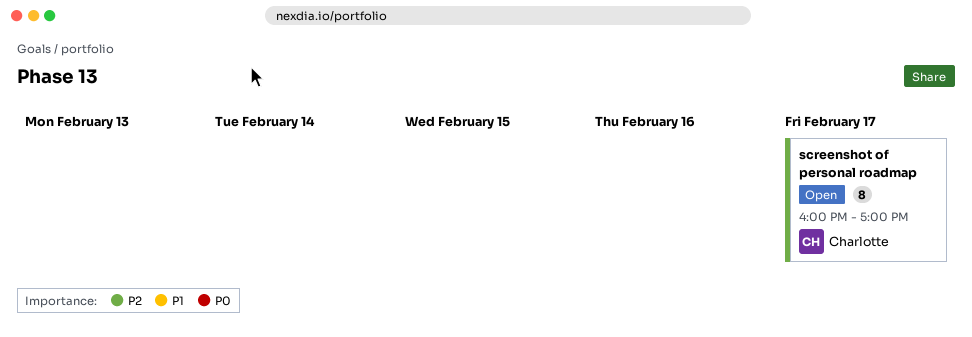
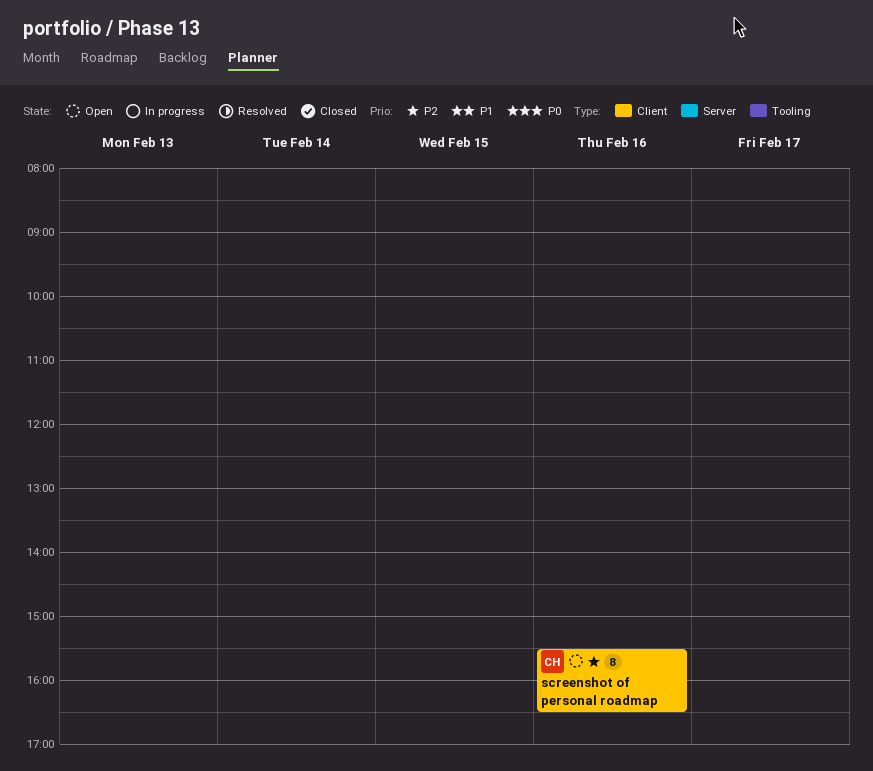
screenshot of personal roadmap, day: Feb 17 -> Feb 16
screenshot of personal roadmap, begins: 16:00 -> 15:30
screenshot of personal roadmap, ends: 17:00 -> 16:30

